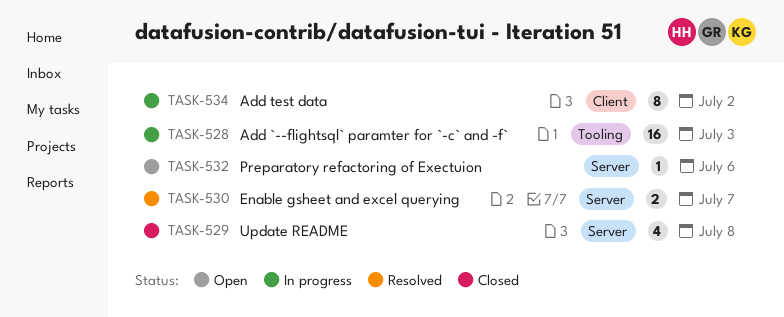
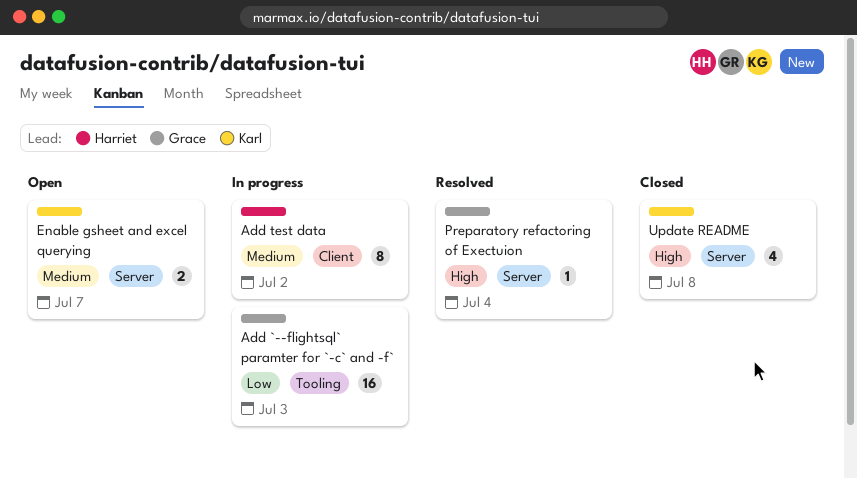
Enable gsheet and excel querying, status: Resolved -> Open
Preparatory refactoring of Exectuion, status: Open -> Resolved
Preparatory refactoring of Exectuion, due: Jul 6 -> Jul 4

